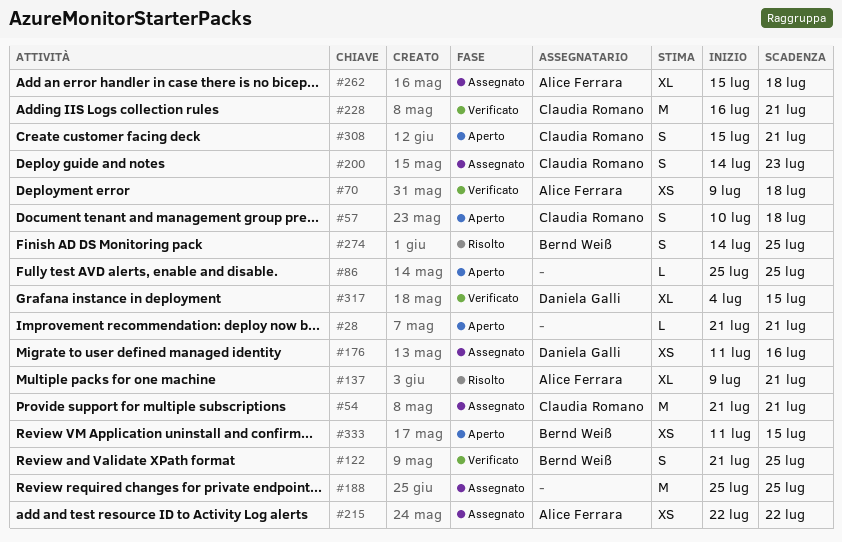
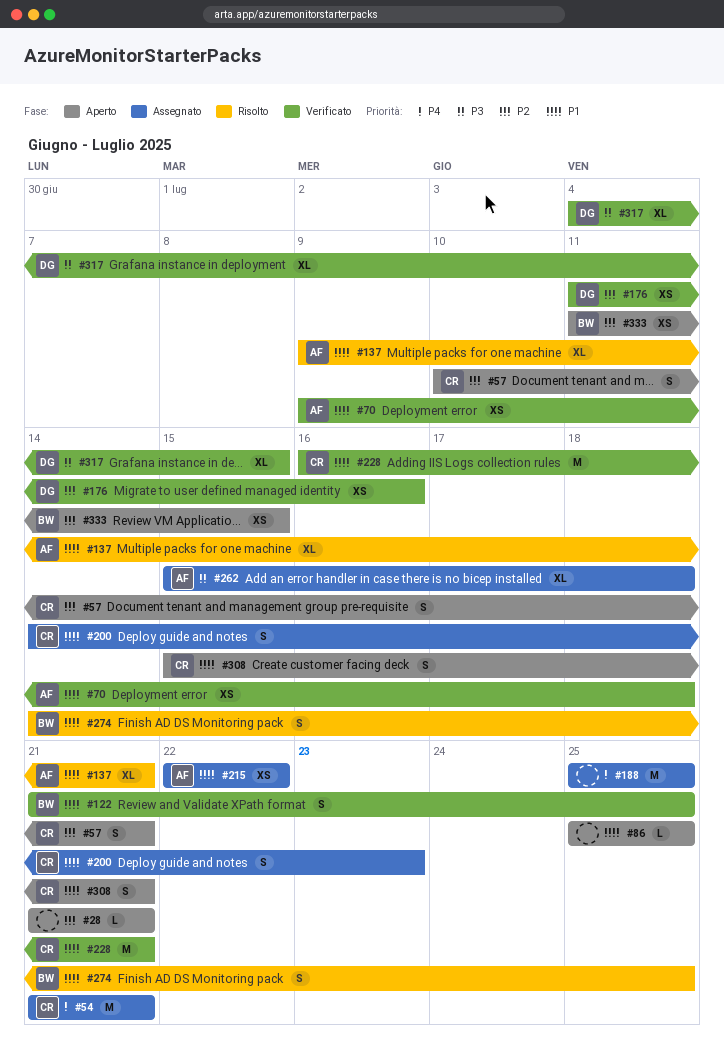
#57, due: Jul 18 -> Jul 21
#176, status: Assegnato -> Verificato

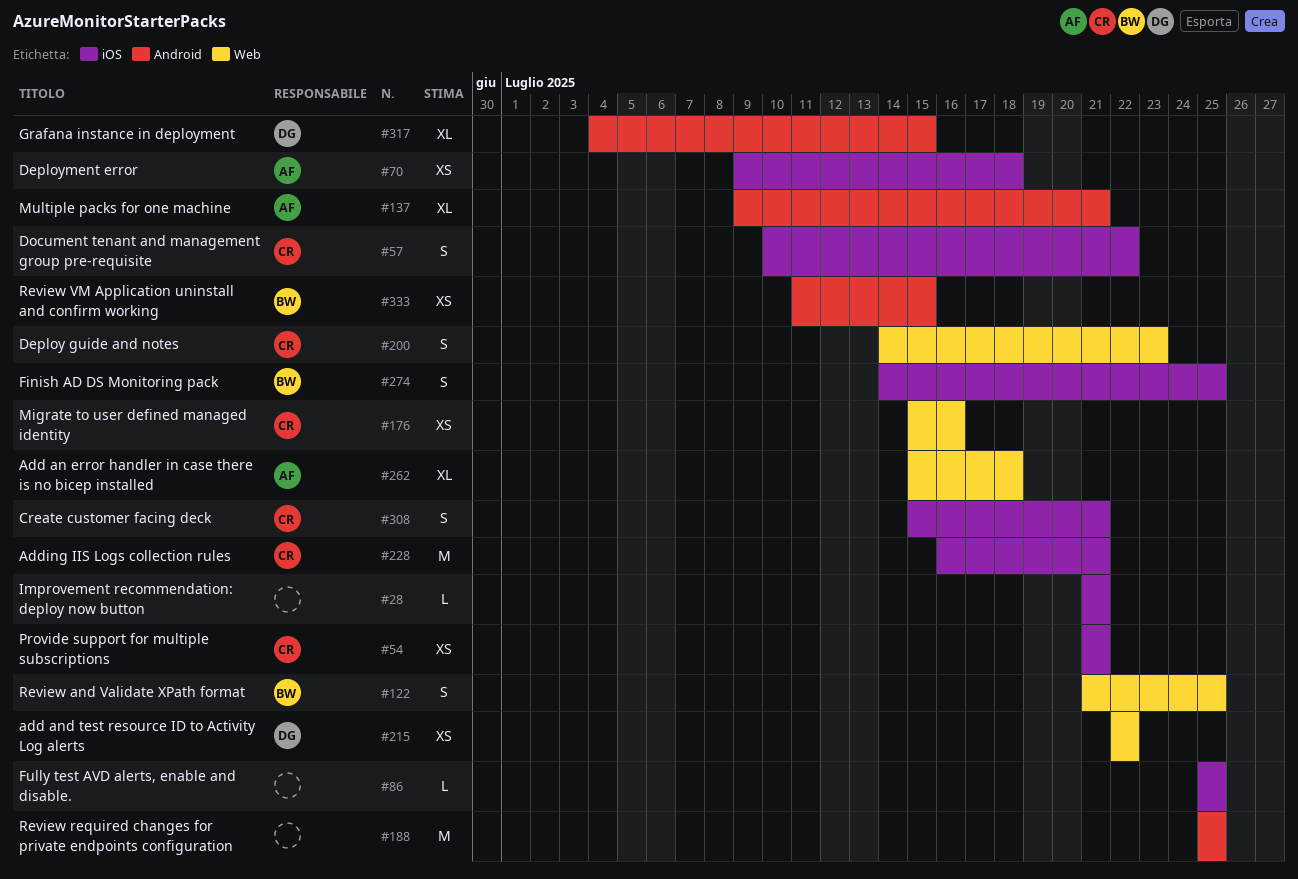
#54, estimate: M -> XS
#57, due: Jul 21 -> Jul 22
#176, owner: DG -> CR
#176, start: Jul 11 -> Jul 15
#215, owner: AF -> DG

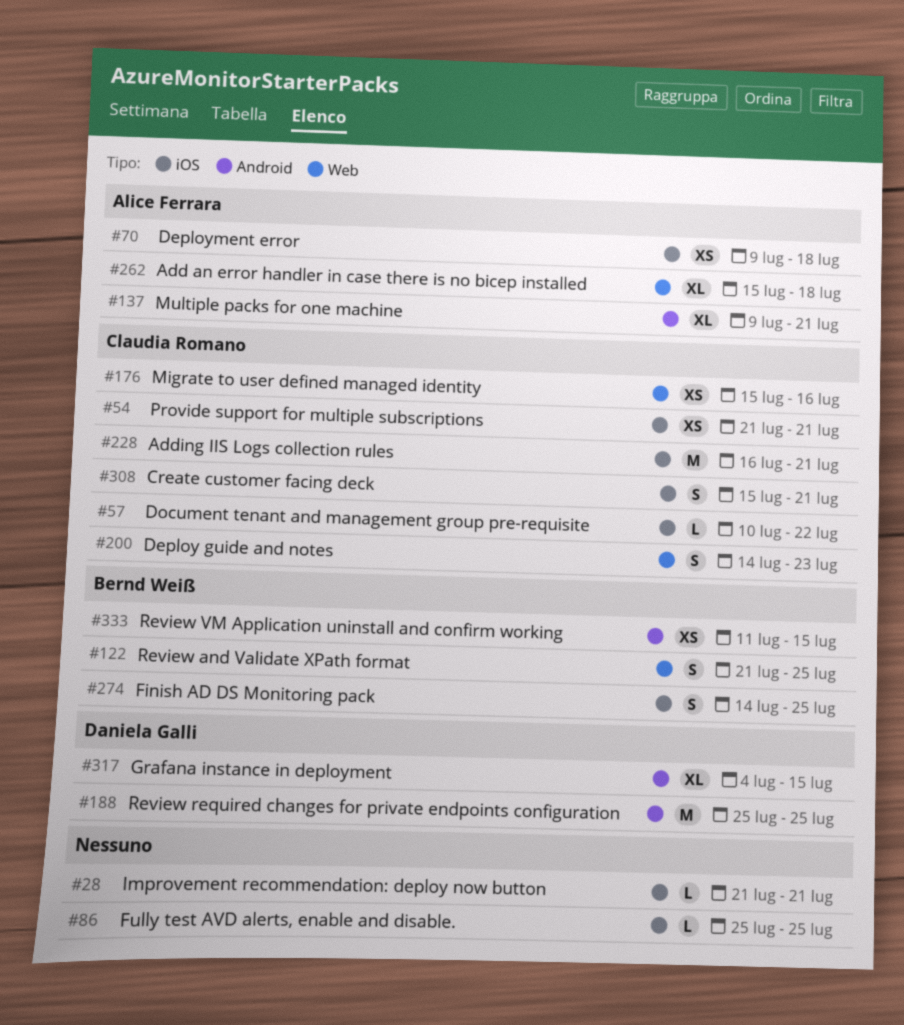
#57, estimate: S -> L
#188, owner: none -> Daniela Galli
#215: present -> none

